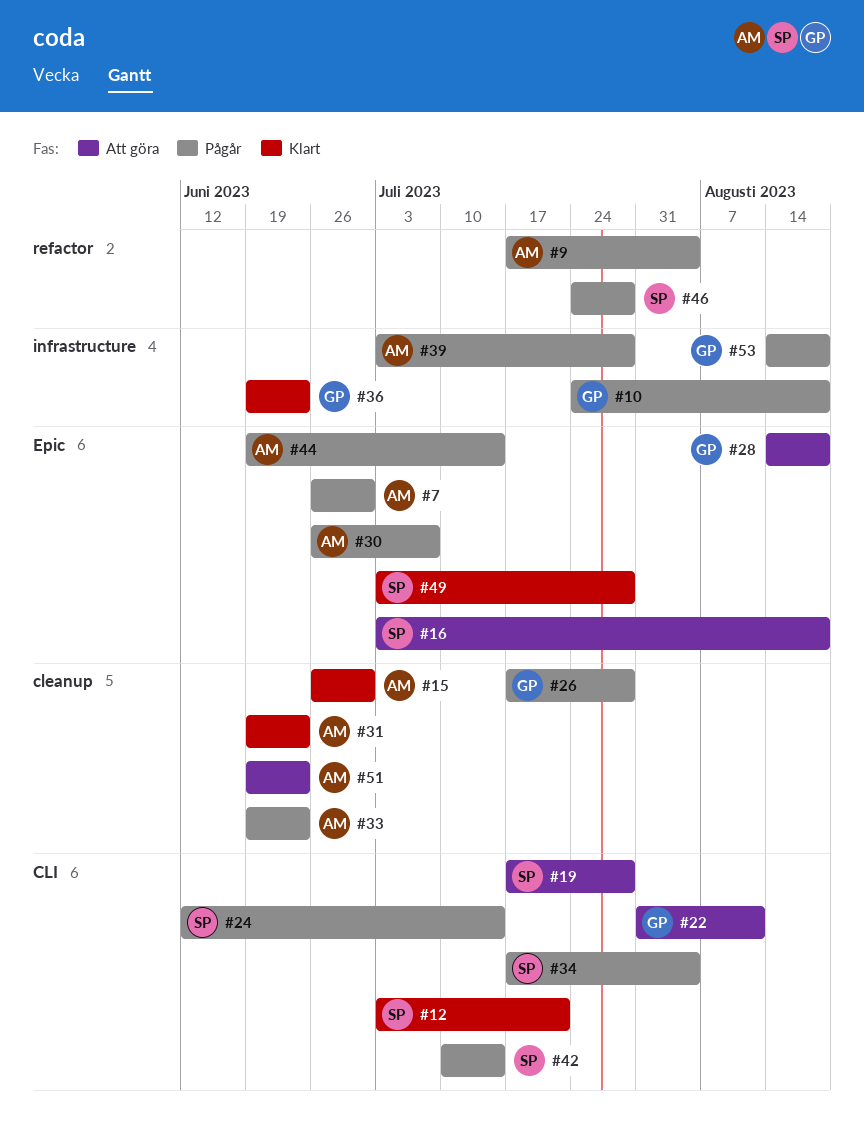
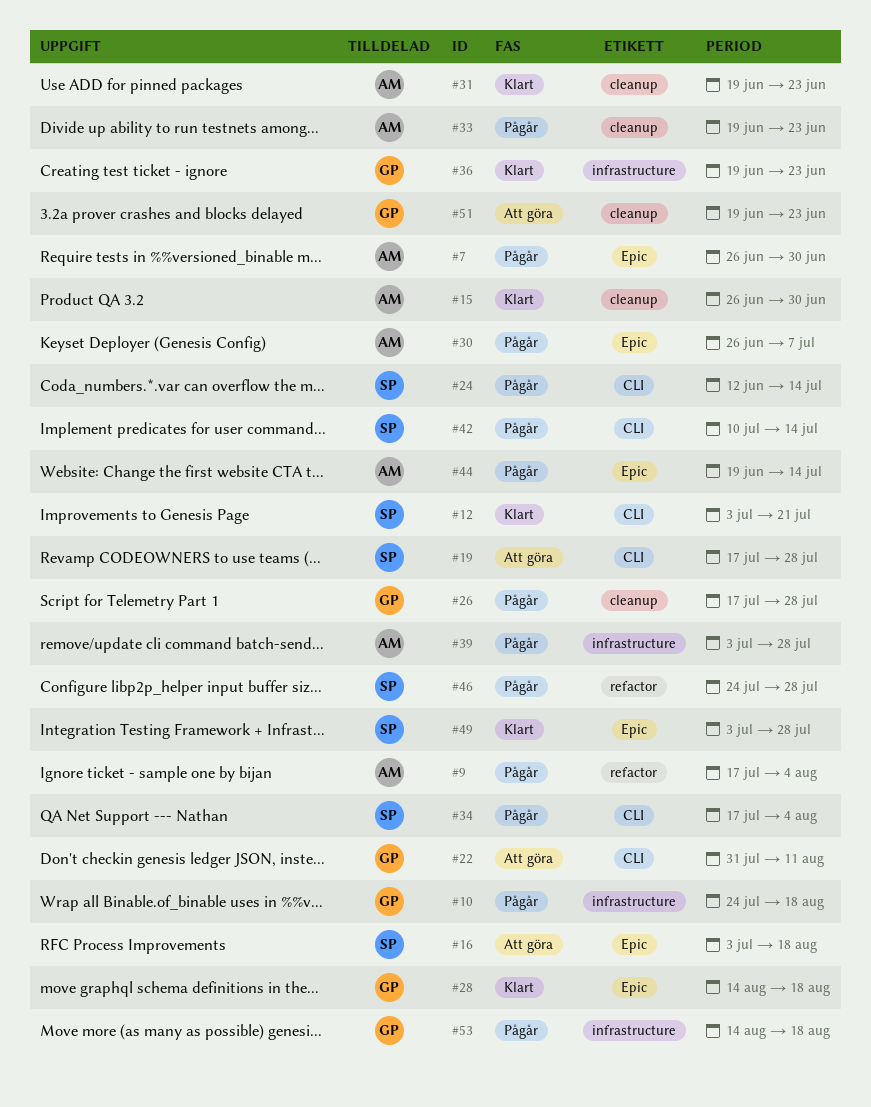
#28, status: Att göra -> Klart
#51, owner: AM -> GP

